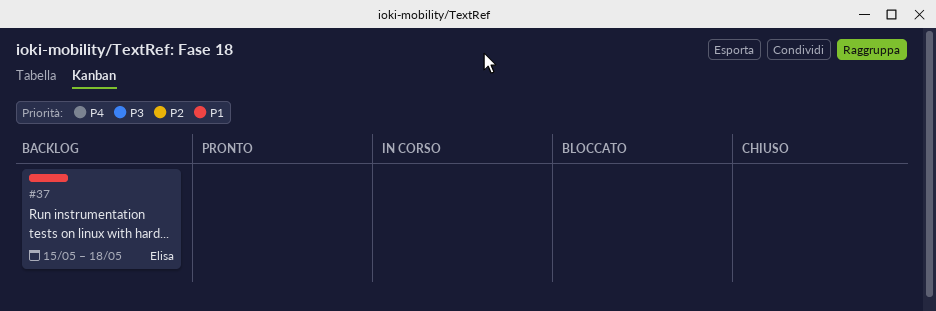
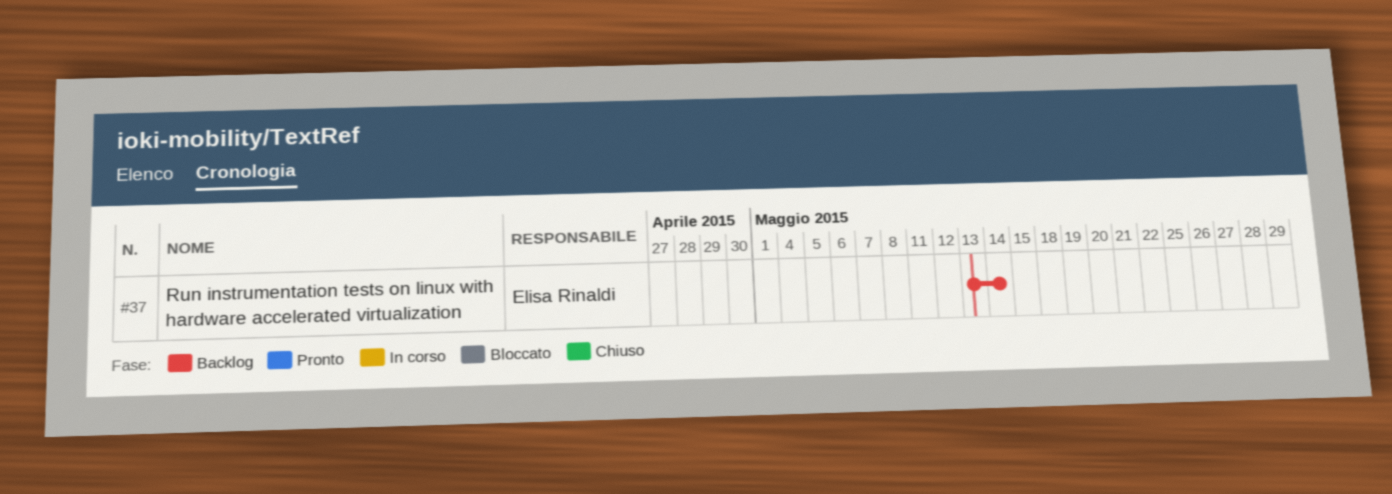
#37, start: May 15 -> May 13
#37, due: May 18 -> May 14

